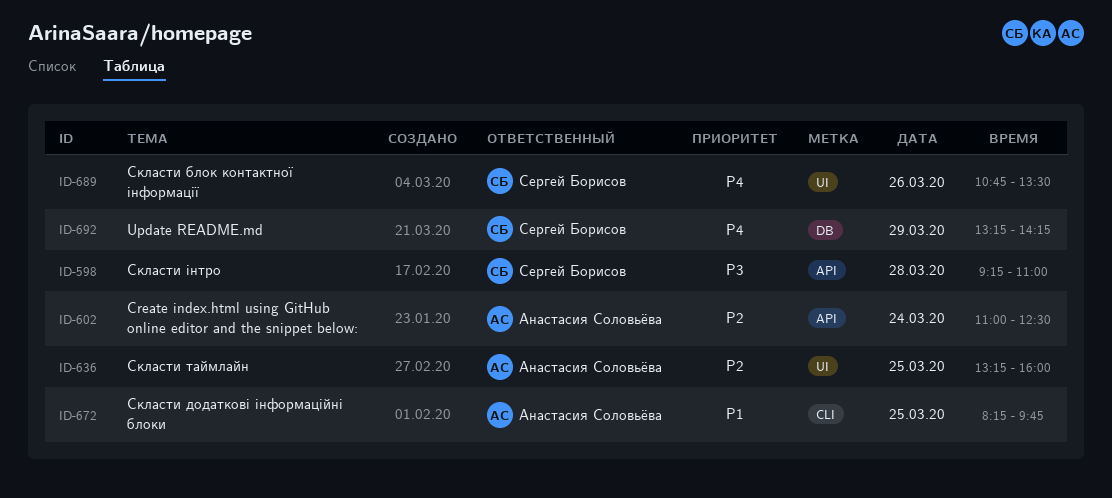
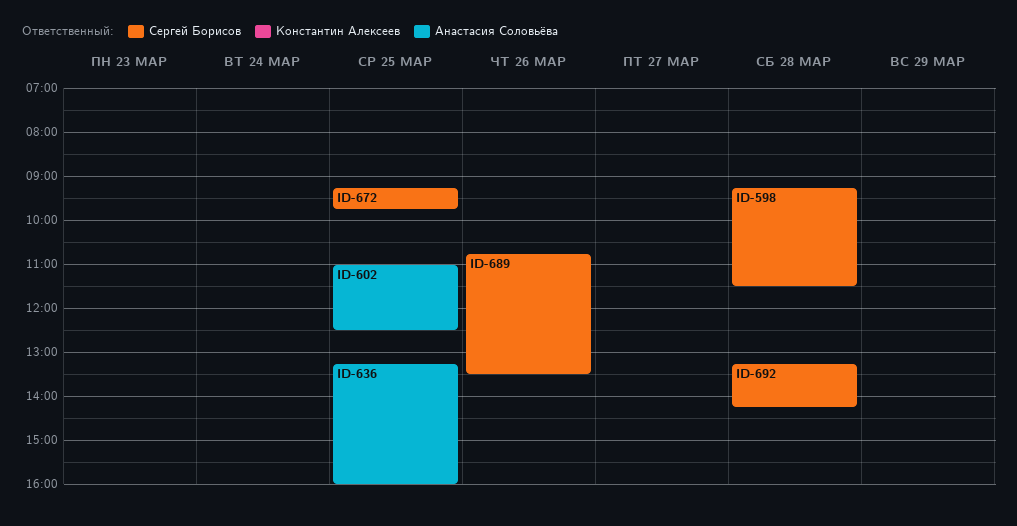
ID-598, ends: 11:00 -> 11:30
ID-602, day: Mar 24 -> Mar 25
ID-672, owner: Анастасия Соловьёва -> Сергей Борисов
ID-672, begins: 08:15 -> 09:15
ID-692, day: Mar 29 -> Mar 28

